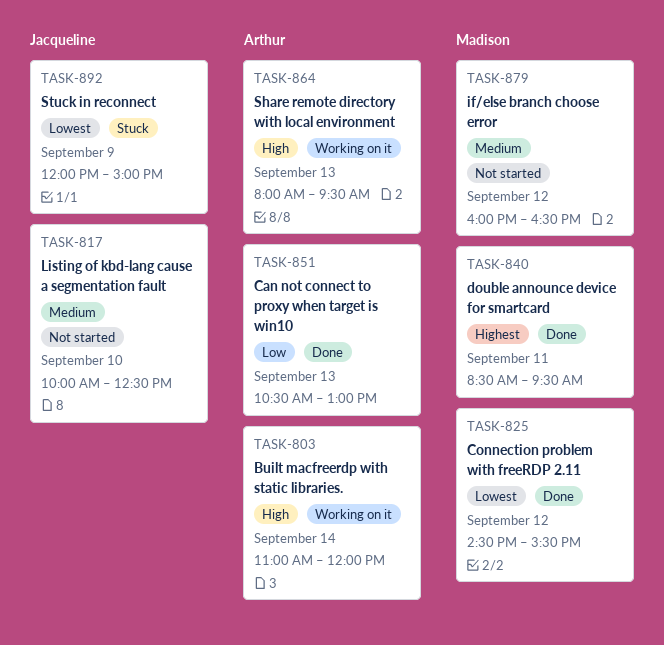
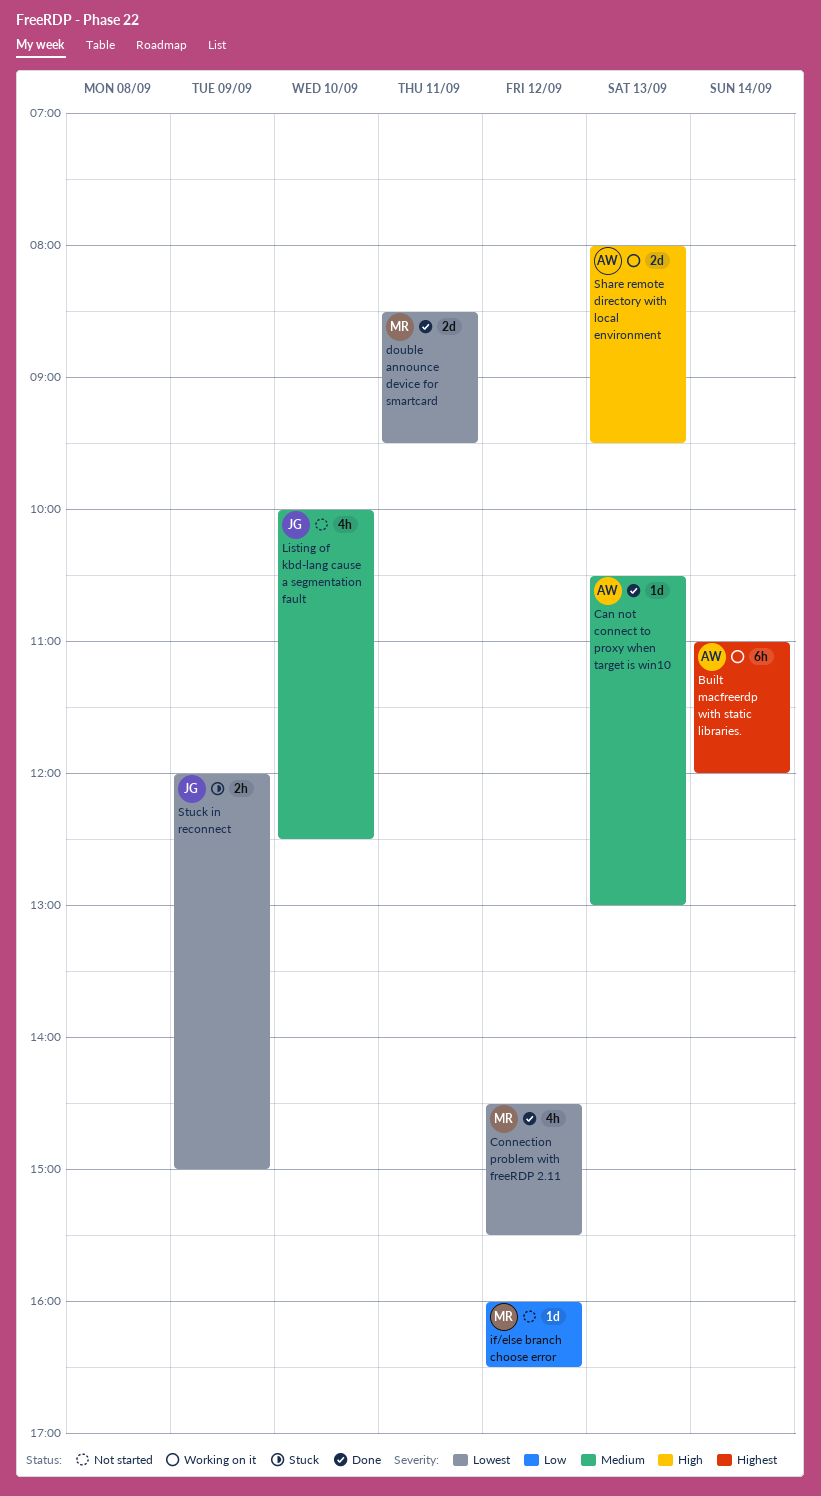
Built macfreerdp with static libraries., priority: High -> Highest
Can not connect to proxy when target is win10, priority: Low -> Medium
double announce device for smartcard, priority: Highest -> Lowest
if/else branch choose error, priority: Medium -> Low

